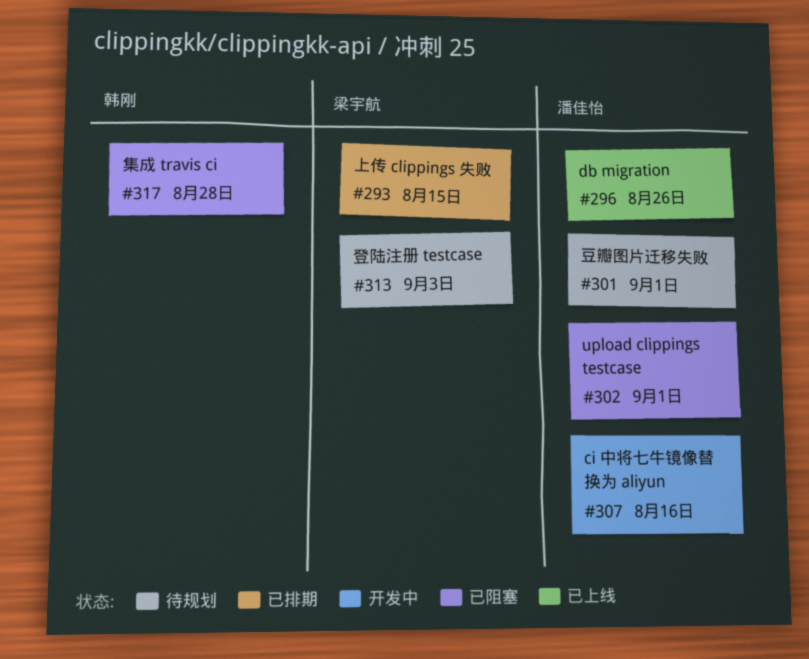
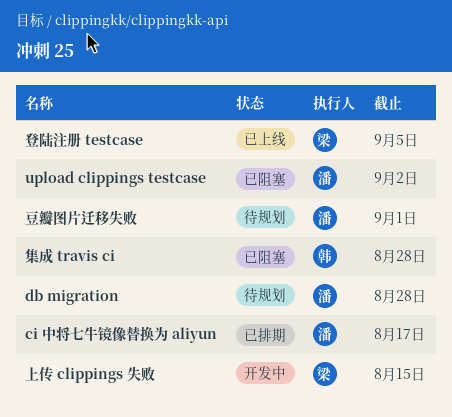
ci 中将七牛镜像替换为 aliyun, status: 开发中 -> 已排期
ci 中将七牛镜像替换为 aliyun, due: Aug 16 -> Aug 17
db migration, status: 已上线 -> 待规划
db migration, due: Aug 26 -> Aug 28
upload clippings testcase, due: Sep 1 -> Sep 2
上传 clippings 失败, status: 已排期 -> 开发中
登陆注册 testcase, status: 待规划 -> 已上线
登陆注册 testcase, due: Sep 3 -> Sep 5

